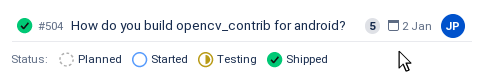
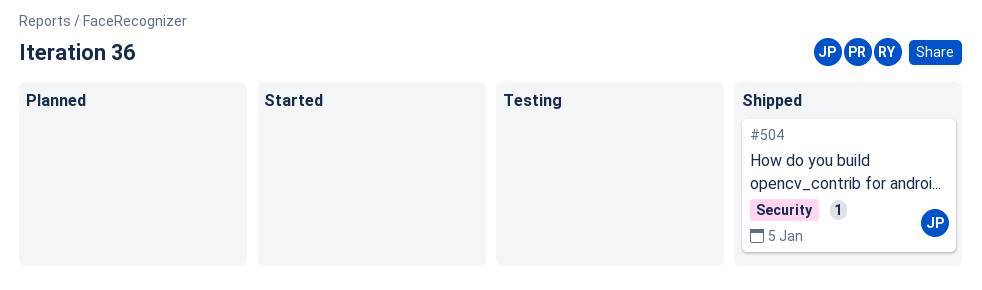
#504, estimate: 5 -> 1
#504, due: Jan 2 -> Jan 5

